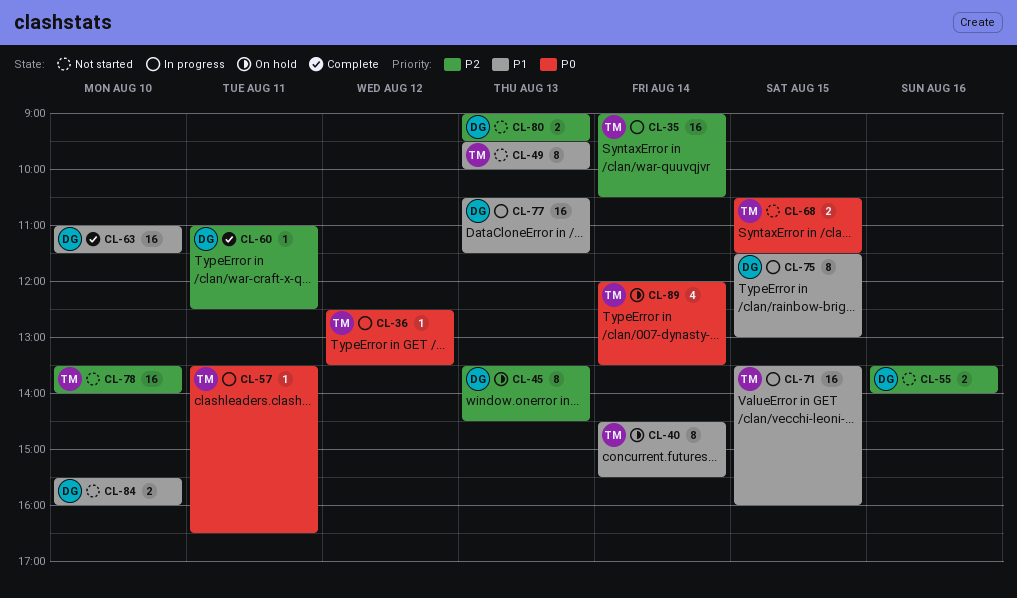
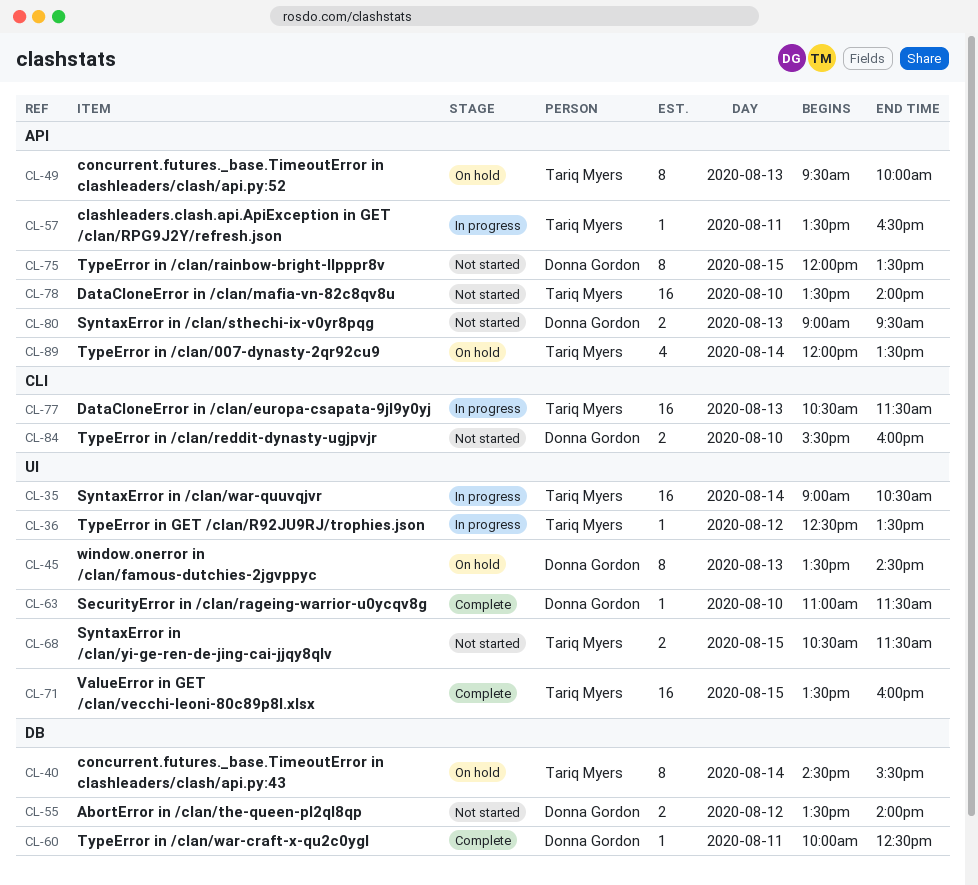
CL-49, status: Not started -> On hold
CL-55, day: Aug 16 -> Aug 12
CL-60, begins: 11:00 -> 10:00
CL-63, estimate: 16 -> 1
CL-71, status: In progress -> Complete
CL-75, status: In progress -> Not started
CL-75, begins: 11:30 -> 12:00
CL-75, ends: 13:00 -> 13:30
CL-77, owner: Donna Gordon -> Tariq Myers

